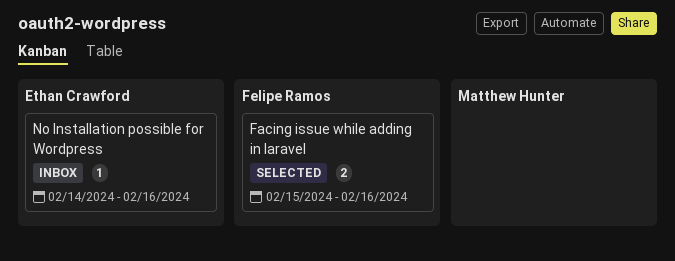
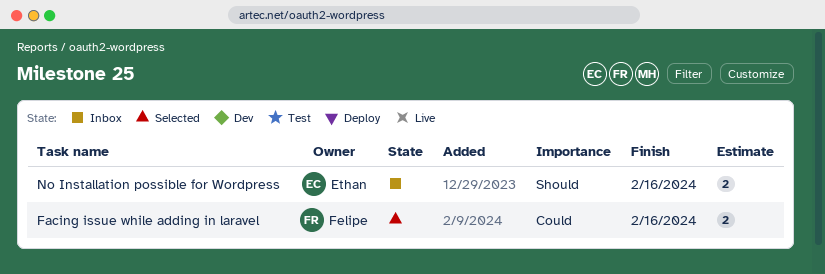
No Installation possible for Wordpress, estimate: 1 -> 2

